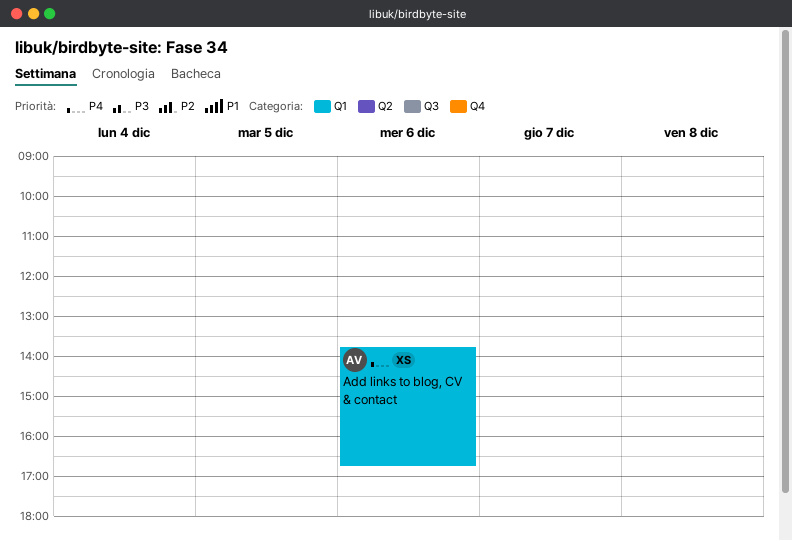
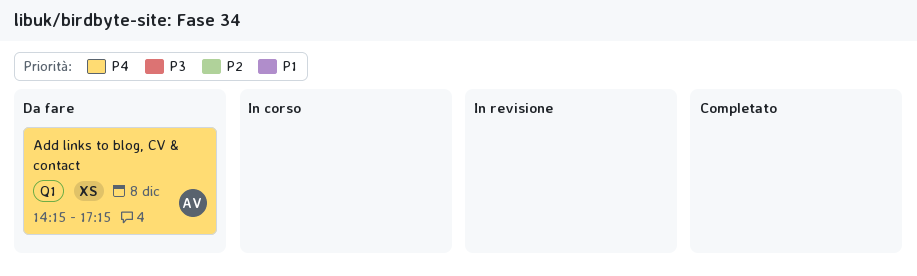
Add links to blog, CV & contact, day: Dec 6 -> Dec 8
Add links to blog, CV & contact, begins: 13:45 -> 14:15
Add links to blog, CV & contact, ends: 16:45 -> 17:15

